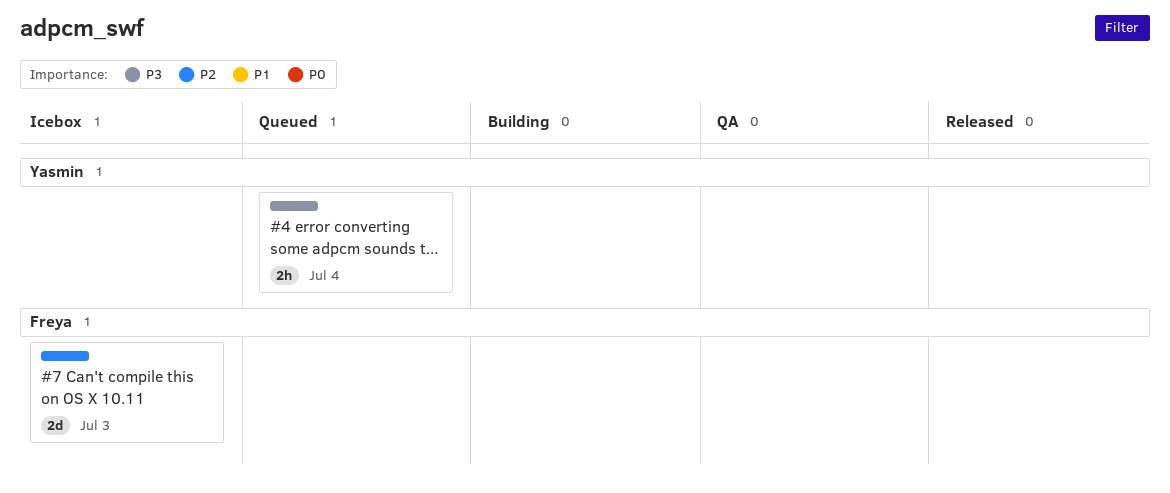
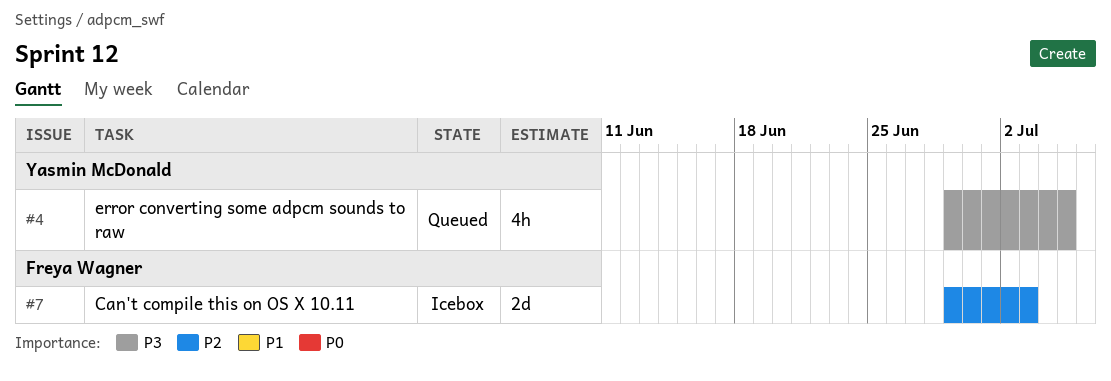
#4, estimate: 2h -> 4h
#4, due: Jul 4 -> Jul 5

